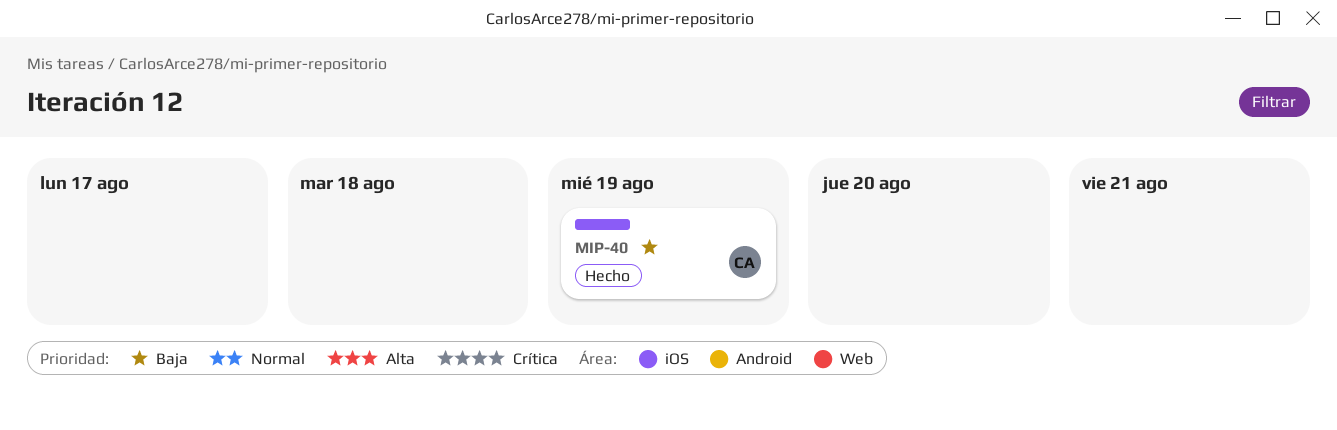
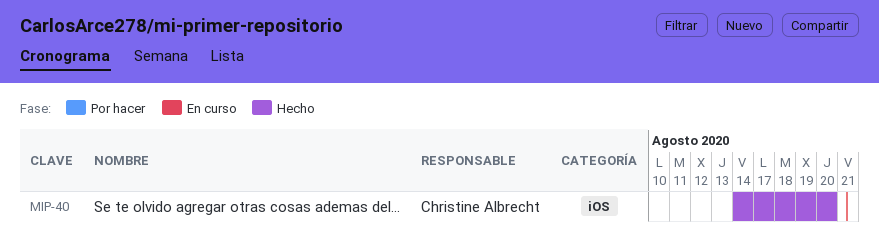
MIP-40, due: Aug 19 -> Aug 20

